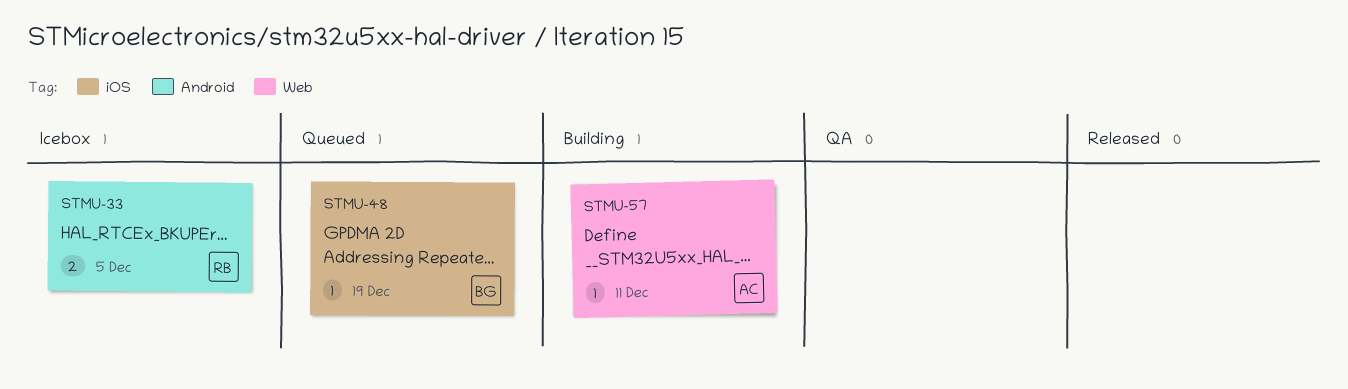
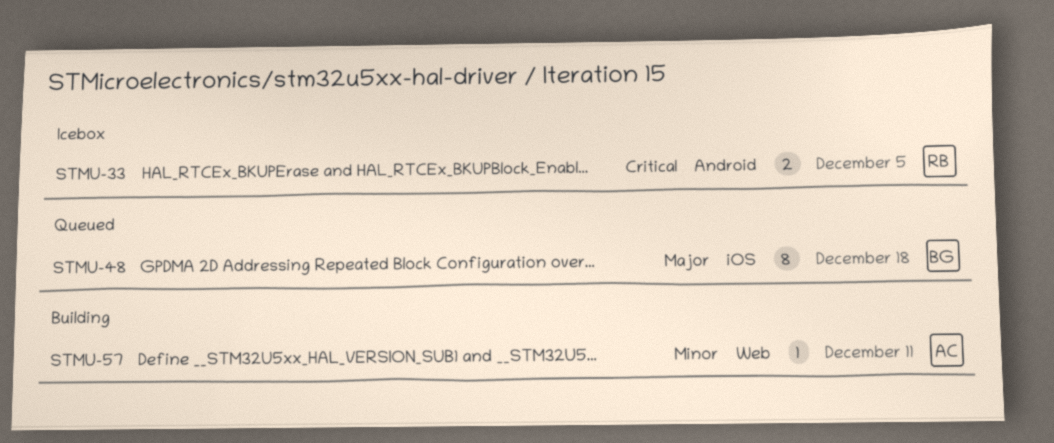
STMU-48, estimate: 1 -> 8
STMU-48, due: Dec 19 -> Dec 18

